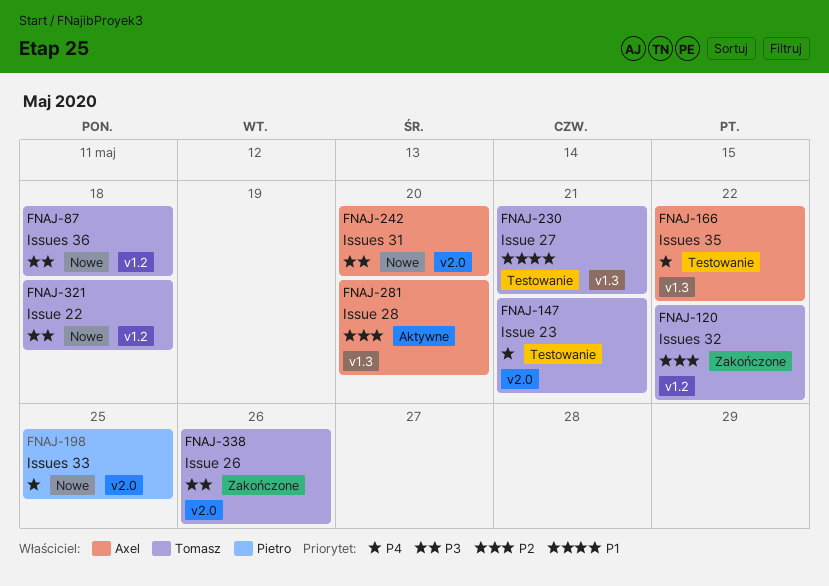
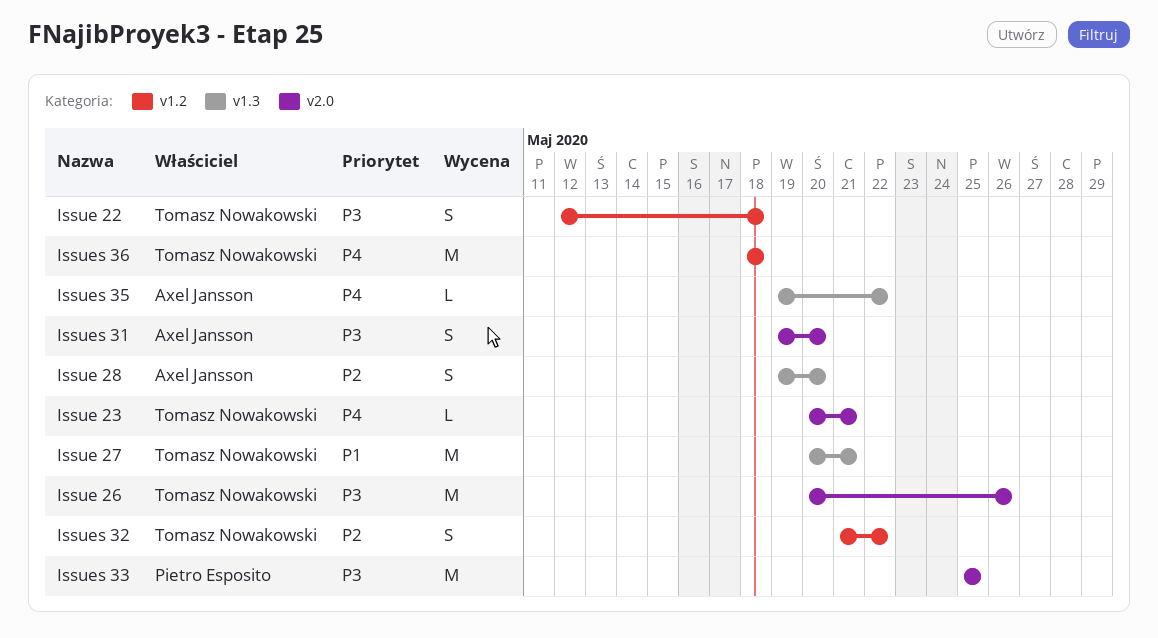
Issues 33, priority: P4 -> P3
Issues 36, priority: P3 -> P4

